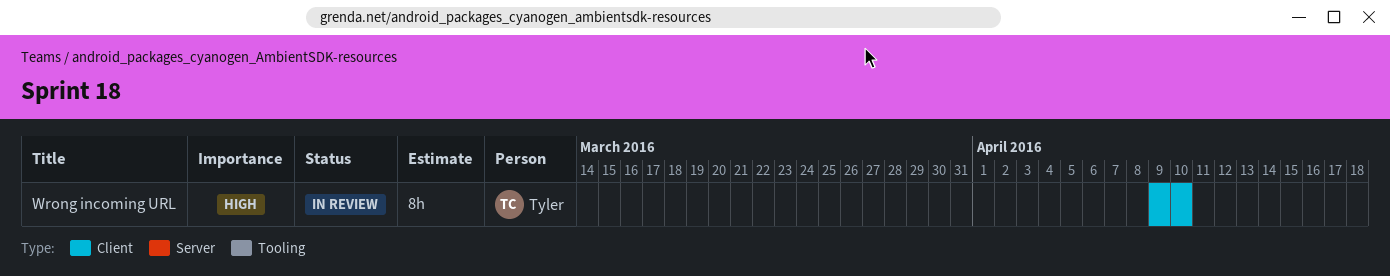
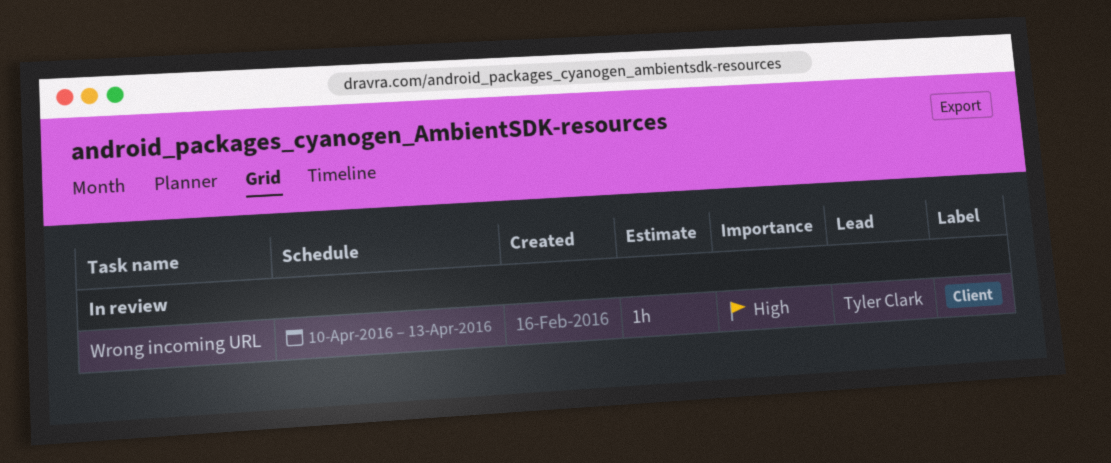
Wrong incoming URL, estimate: 8h -> 1h
Wrong incoming URL, start: Apr 9 -> Apr 10
Wrong incoming URL, due: Apr 10 -> Apr 13

